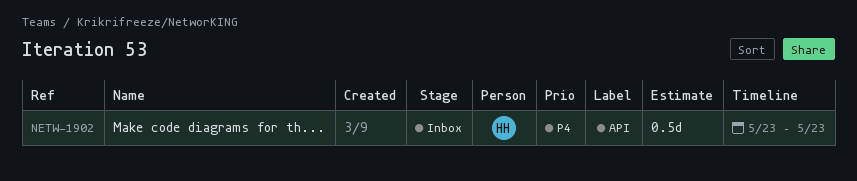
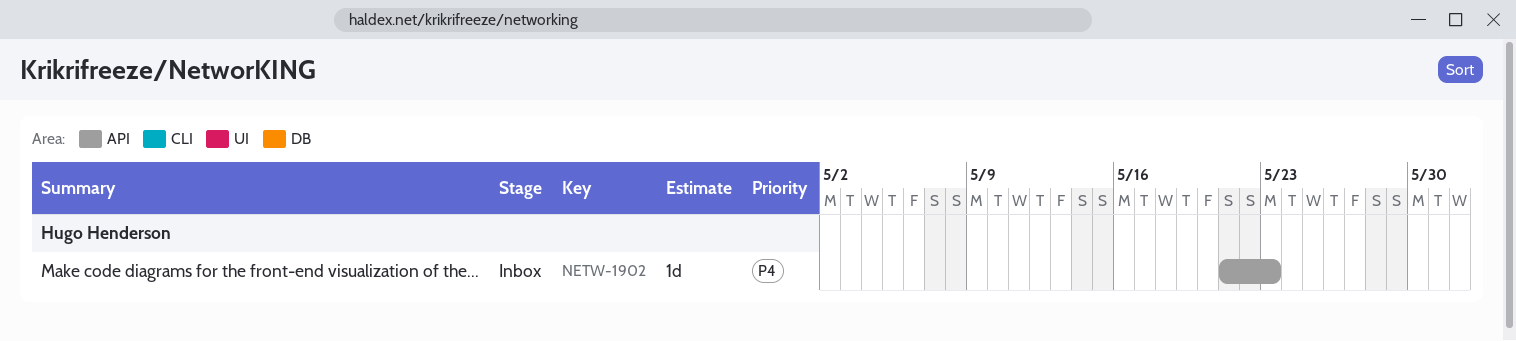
NETW-1902, estimate: 0.5d -> 1d
NETW-1902, start: May 23 -> May 21

